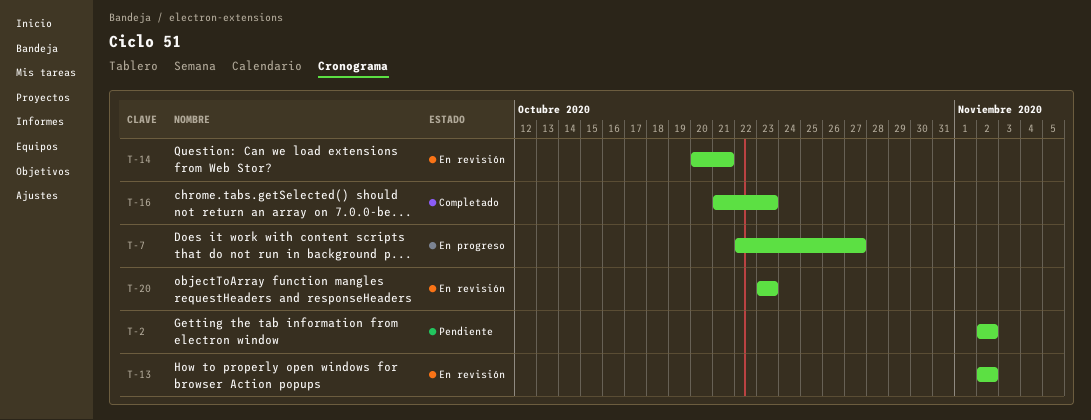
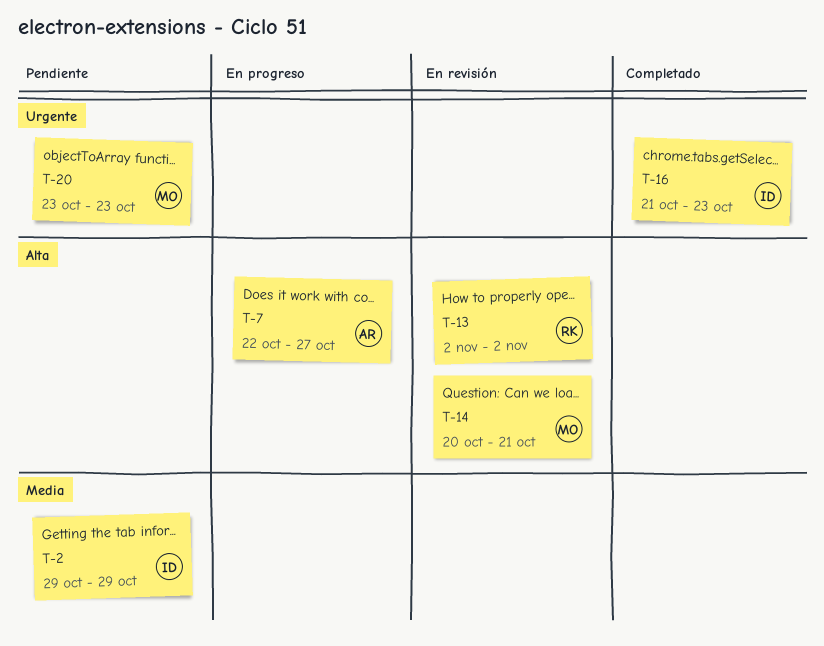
T-2, start: Nov 2 -> Oct 29
T-2, due: Nov 2 -> Oct 29
T-20, status: En revisión -> Pendiente

